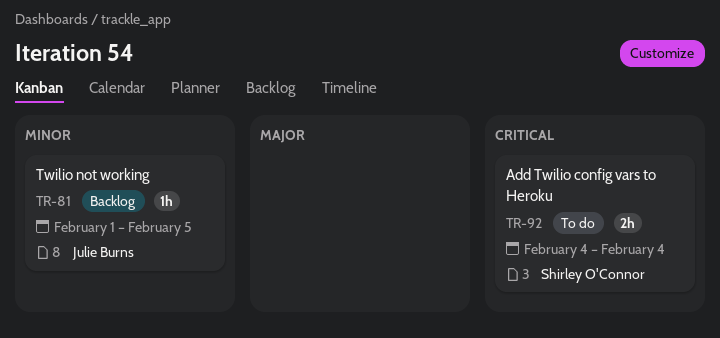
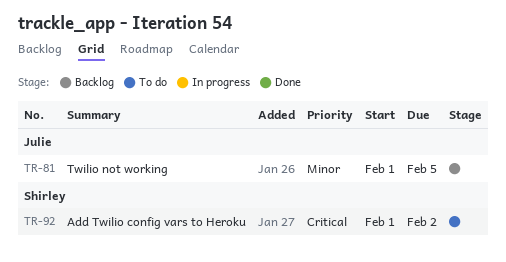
TR-92, start: Feb 4 -> Feb 1
TR-92, due: Feb 4 -> Feb 2

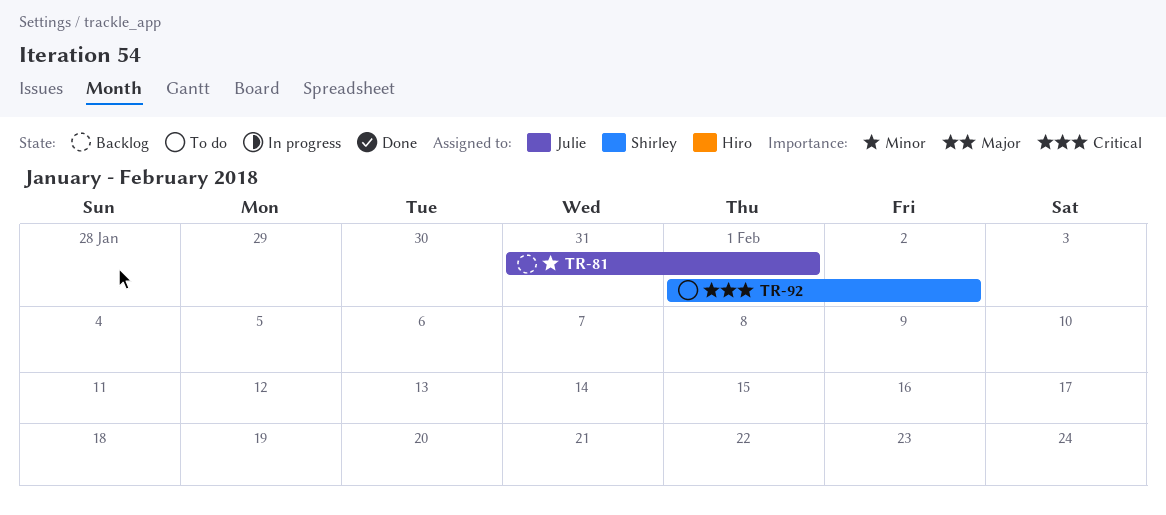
TR-81, start: Feb 1 -> Jan 31
TR-81, due: Feb 5 -> Feb 1

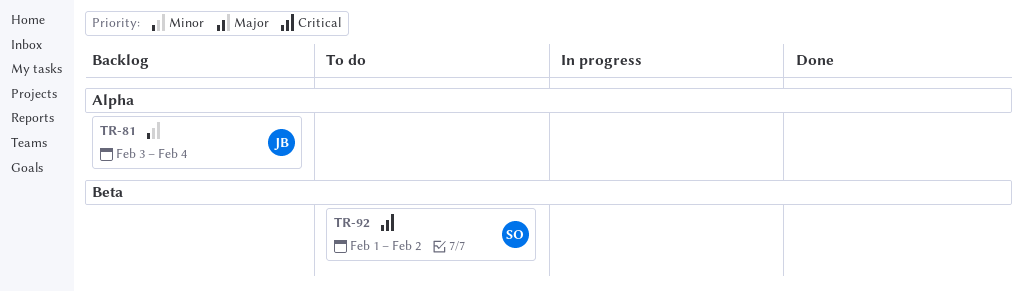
TR-81, start: Jan 31 -> Feb 3
TR-81, due: Feb 1 -> Feb 4

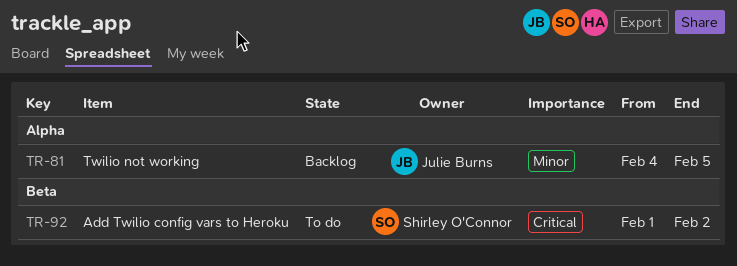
TR-81, start: Feb 3 -> Feb 4
TR-81, due: Feb 4 -> Feb 5

